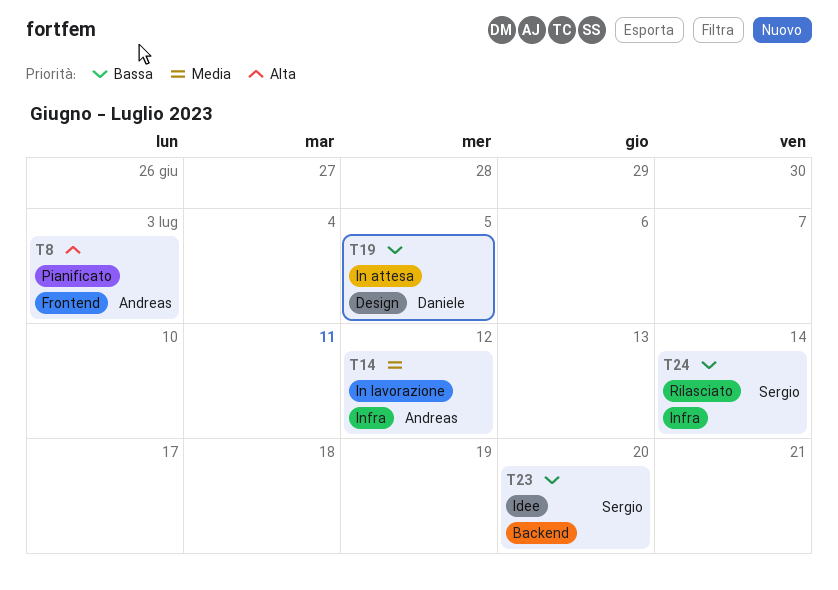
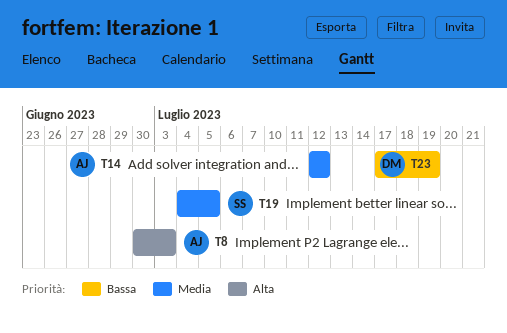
T19, owner: Daniele -> Sergio
T19, priority: Bassa -> Media
T23, owner: Sergio -> Daniele
T23, due: Jul 20 -> Jul 19
T24: present -> none

